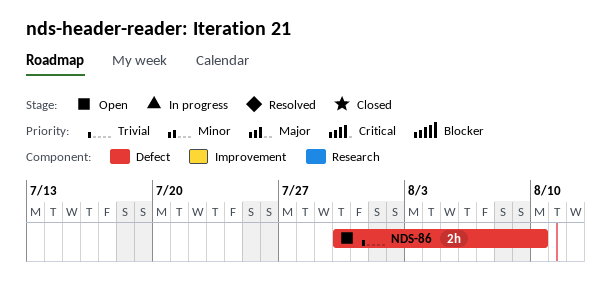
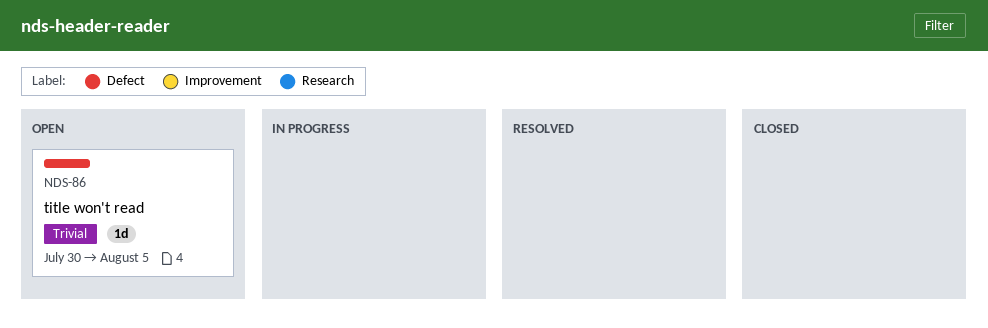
NDS-86, estimate: 2h -> 1d
NDS-86, due: Aug 10 -> Aug 5

